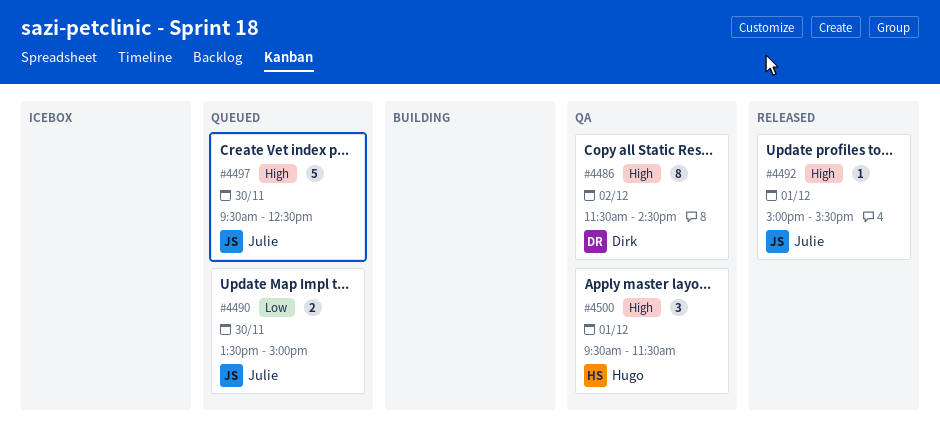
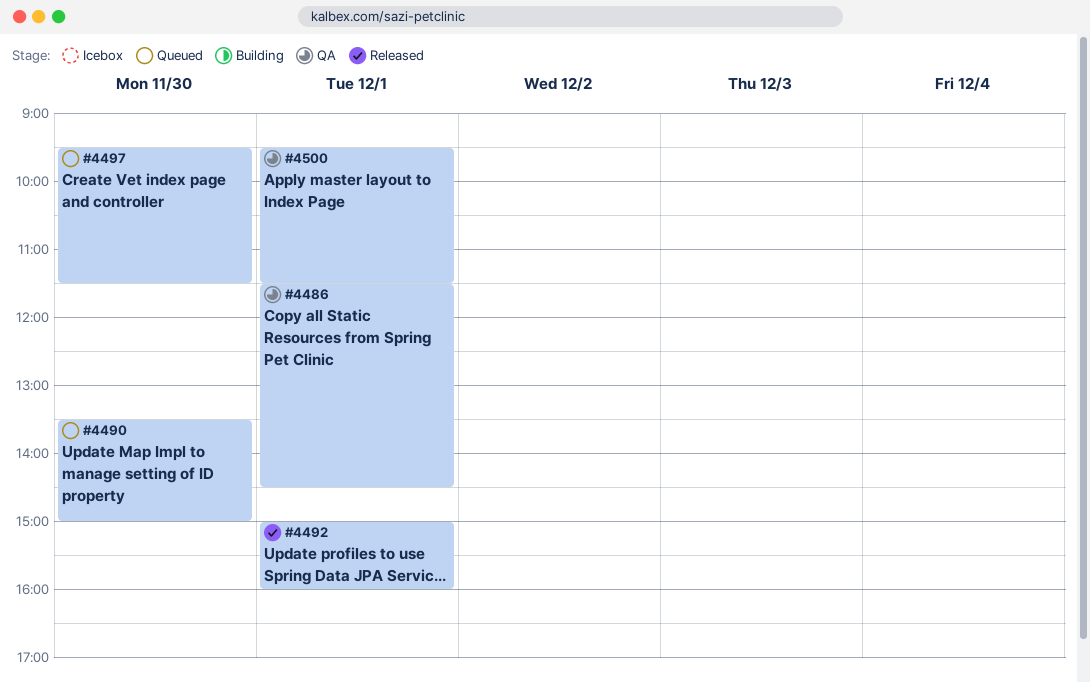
#4486, day: Dec 2 -> Dec 1
#4492, ends: 15:30 -> 16:00
#4497, ends: 12:30 -> 11:30

